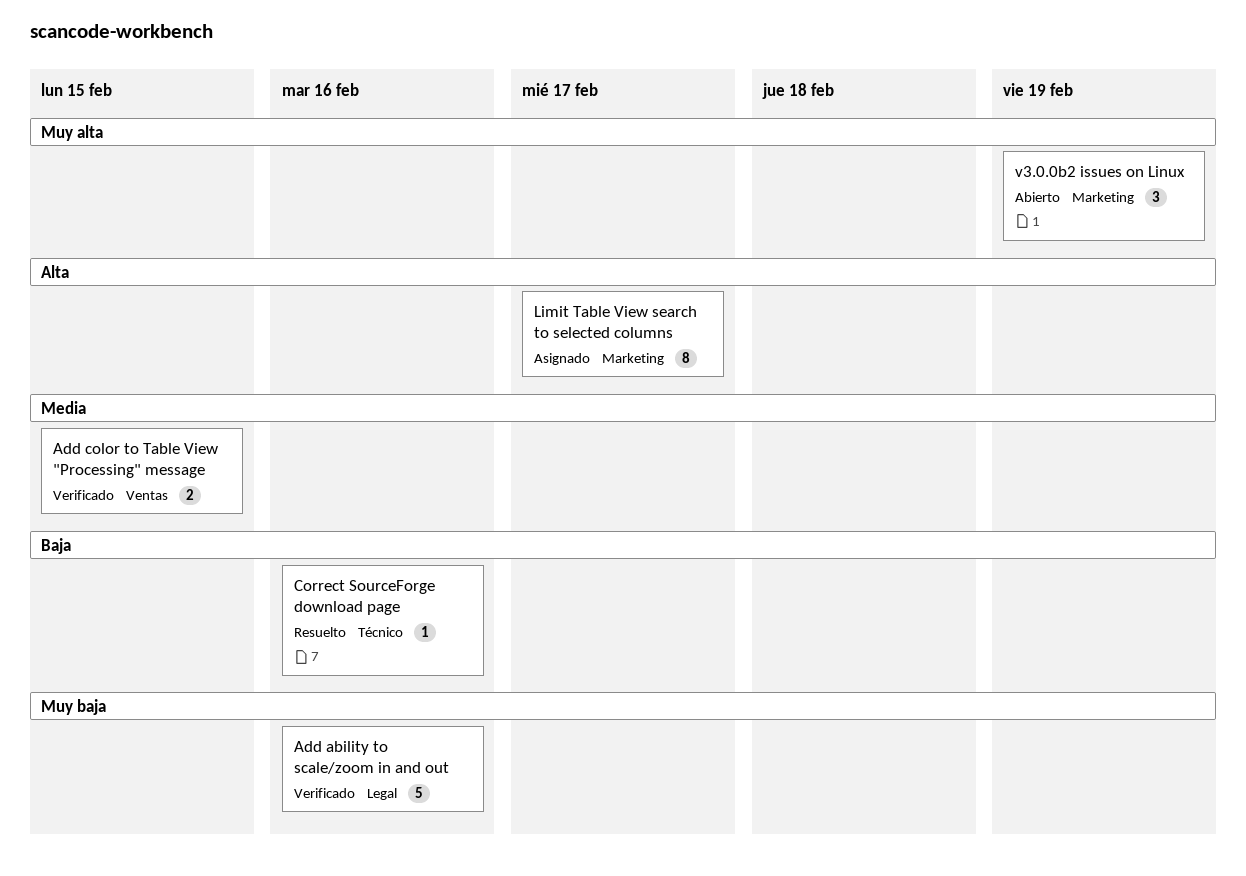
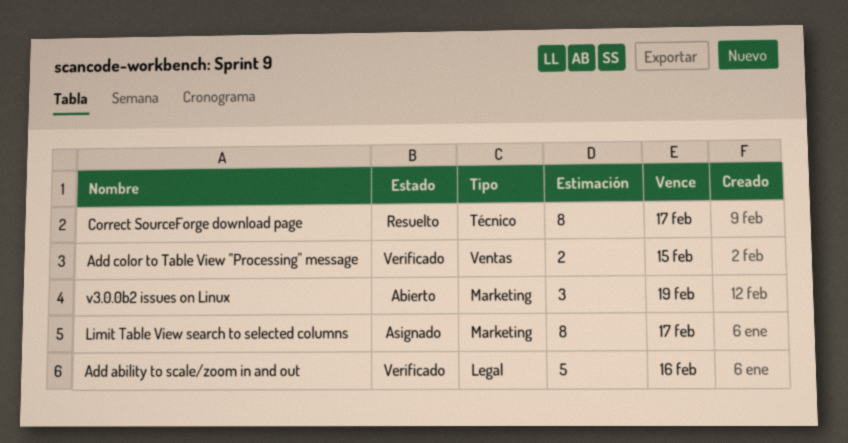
Correct SourceForge download page, estimate: 1 -> 8
Correct SourceForge download page, due: Feb 16 -> Feb 17

